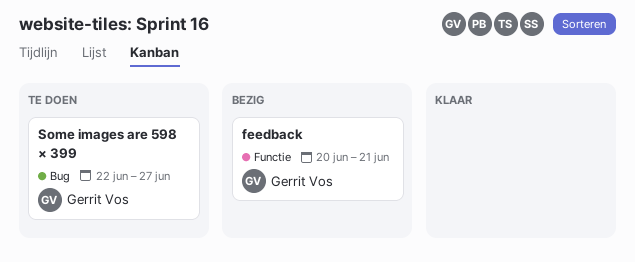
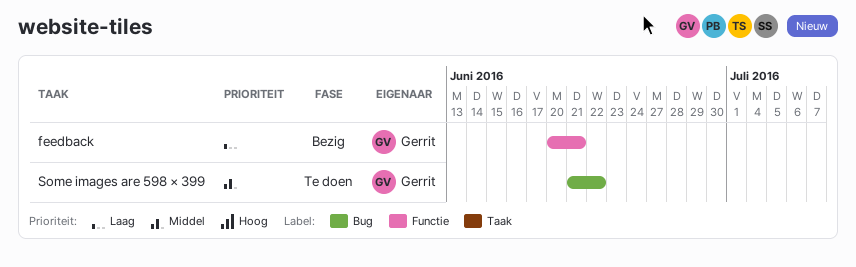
Some images are 598 × 399, start: Jun 22 -> Jun 21
Some images are 598 × 399, due: Jun 27 -> Jun 22

